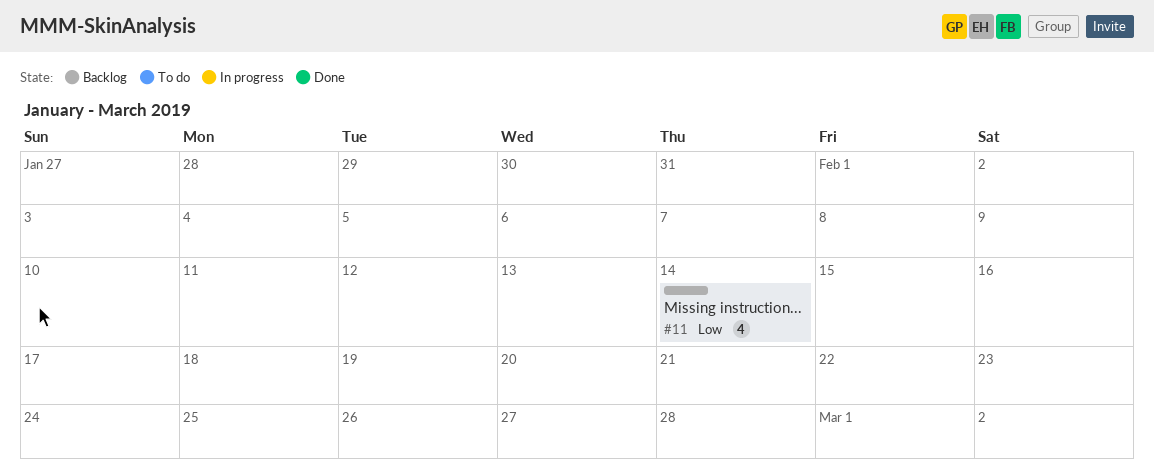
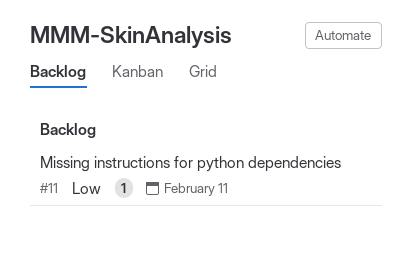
#11, estimate: 4 -> 1
#11, due: Feb 14 -> Feb 11

